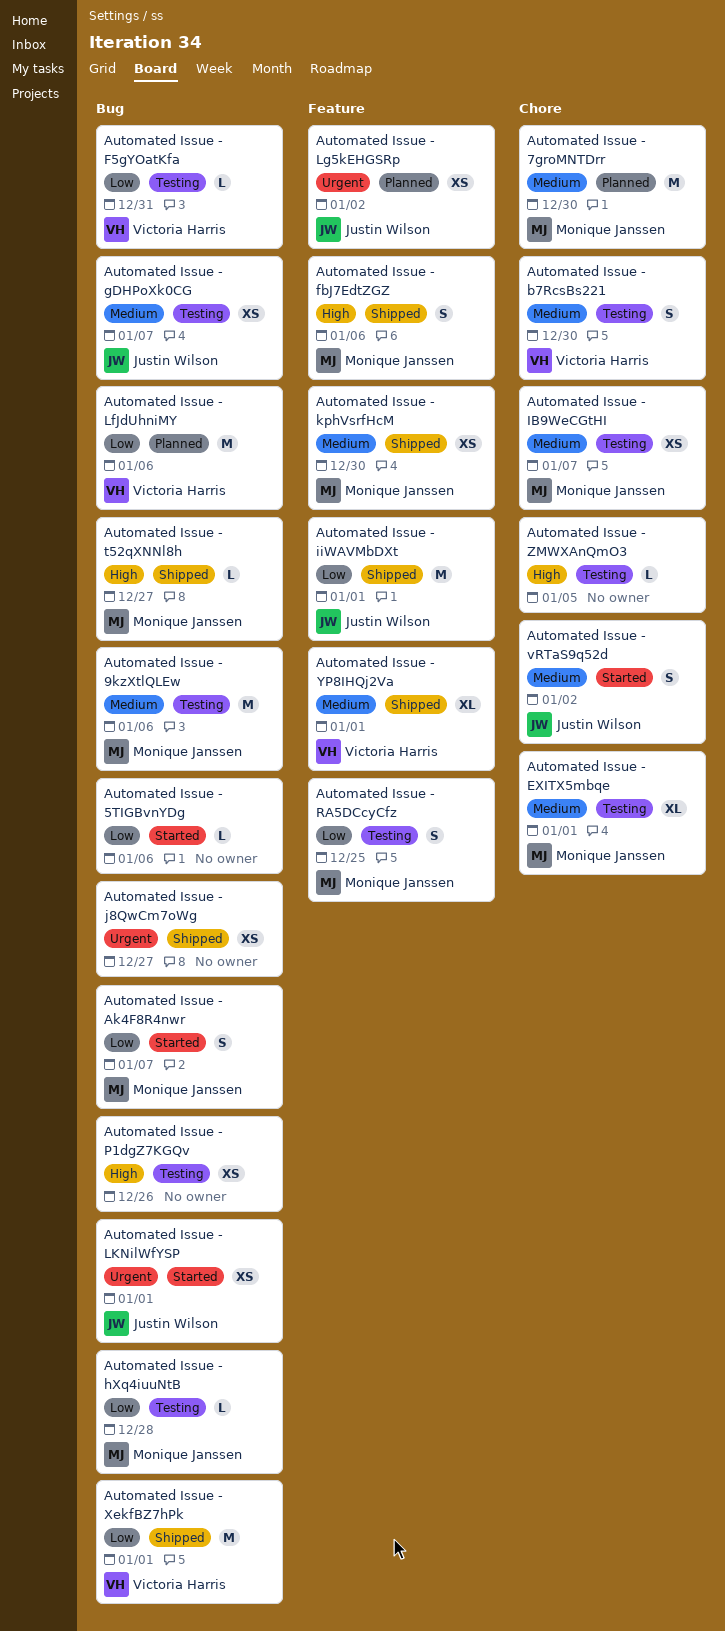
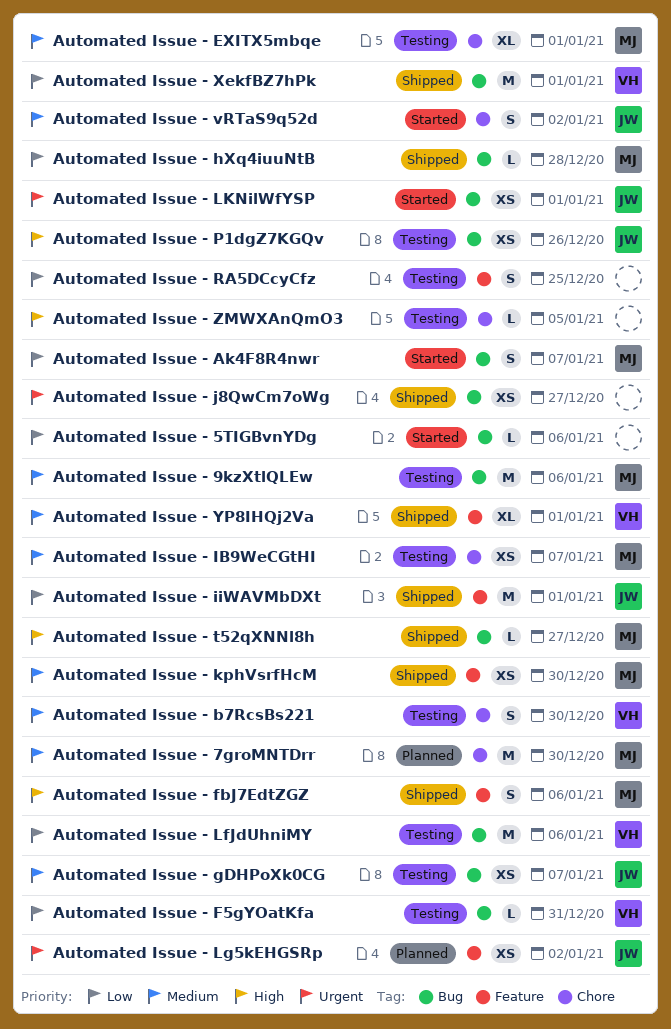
Automated Issue - hXq4iuuNtB, status: Testing -> Shipped
Automated Issue - LfJdUhniMY, status: Planned -> Testing
Automated Issue - P1dgZ7KGQv, owner: none -> Justin Wilson
Automated Issue - RA5DCcyCfz, owner: Monique Janssen -> none

